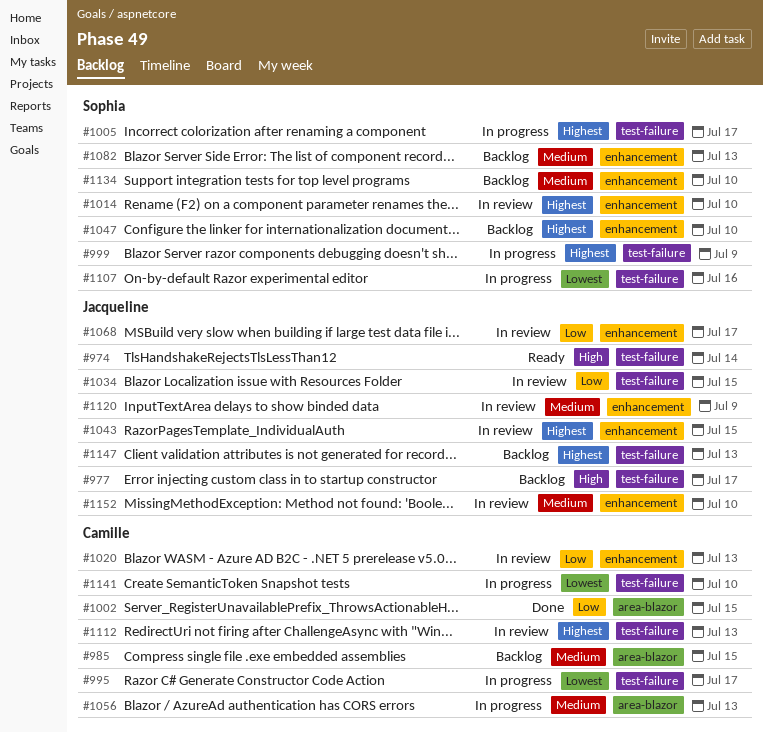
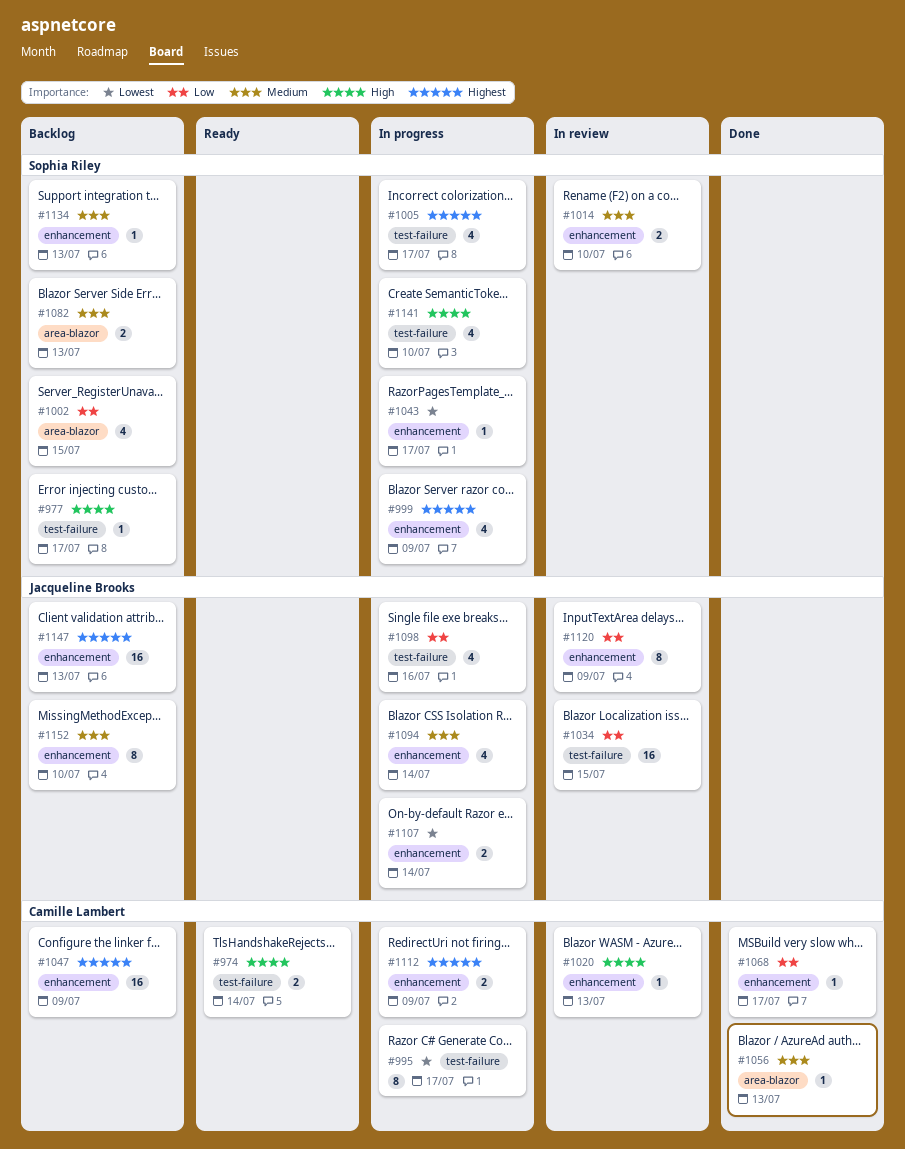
#974, owner: Jacqueline Brooks -> Camille Lambert
#977, owner: Jacqueline Brooks -> Sophia Riley
#985: present -> none
#999, label: test-failure -> enhancement
#1002, status: Done -> Backlog
#1002, owner: Camille Lambert -> Sophia Riley
#1014, priority: Highest -> Medium
#1020, priority: Low -> High
#1043, status: In review -> In progress
#1043, owner: Jacqueline Brooks -> Sophia Riley
#1043, priority: Highest -> Lowest
#1043, due: Jul 15 -> Jul 17
#1047, owner: Sophia Riley -> Camille Lambert
#1047, due: Jul 10 -> Jul 9
#1056, status: In progress -> Done
#1068, status: In review -> Done
#1068, owner: Jacqueline Brooks -> Camille Lambert
#1082, label: enhancement -> area-blazor
#1094: none -> present
#1098: none -> present
#1107, owner: Sophia Riley -> Jacqueline Brooks
#1107, label: test-failure -> enhancement
#1107, due: Jul 16 -> Jul 14
#1112, status: In review -> In progress
#1112, label: test-failure -> enhancement
#1112, due: Jul 13 -> Jul 9
#1120, priority: Medium -> Low
#1134, due: Jul 10 -> Jul 13
#1141, owner: Camille Lambert -> Sophia Riley
#1141, priority: Lowest -> High
#1147, label: test-failure -> enhancement
#1152, status: In review -> Backlog

